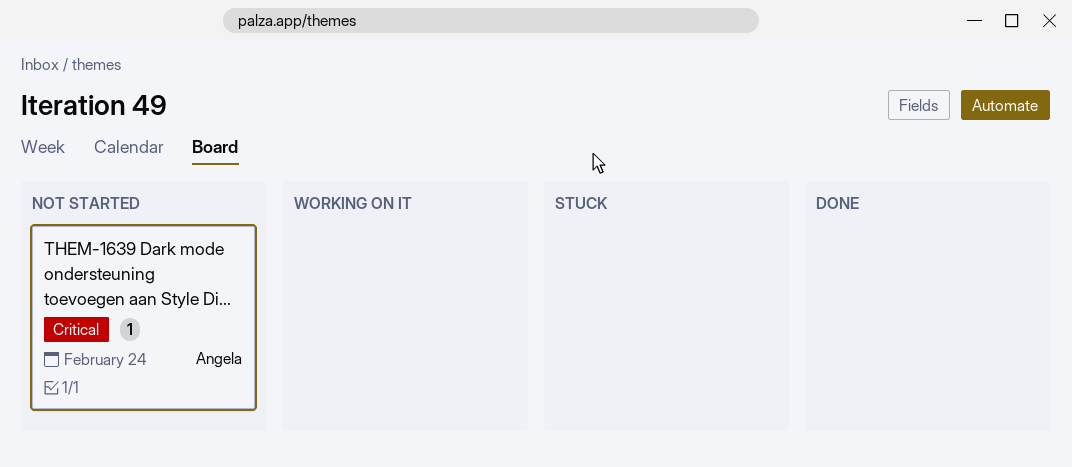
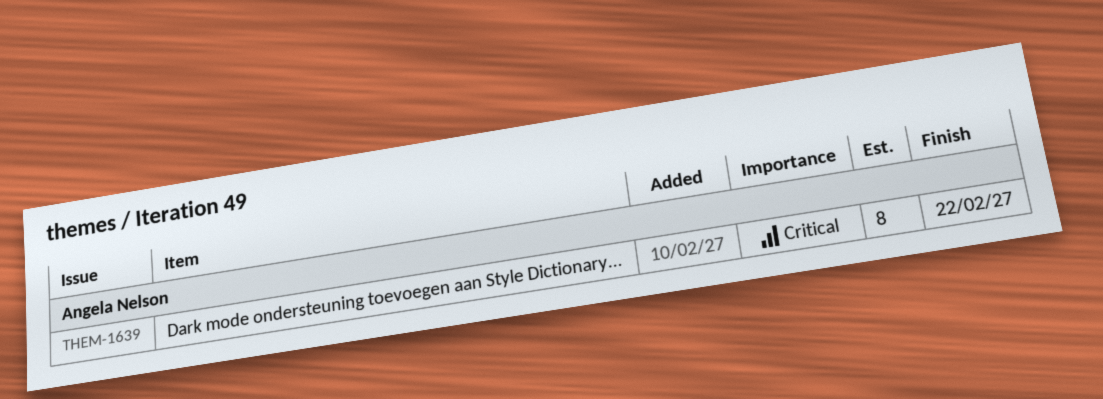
THEM-1639, estimate: 1 -> 8
THEM-1639, due: Feb 24 -> Feb 22

